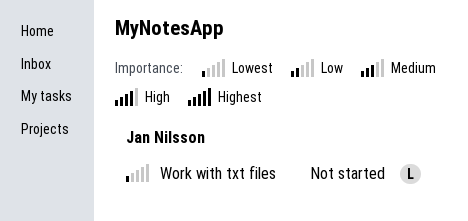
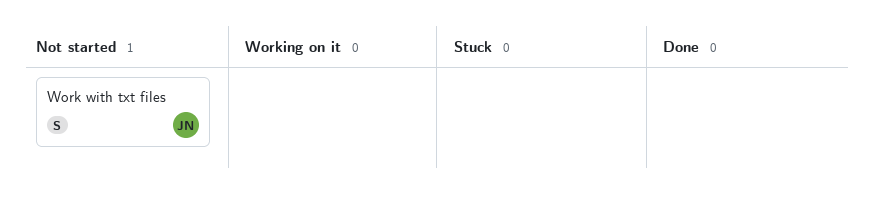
Work with txt files, estimate: L -> S

